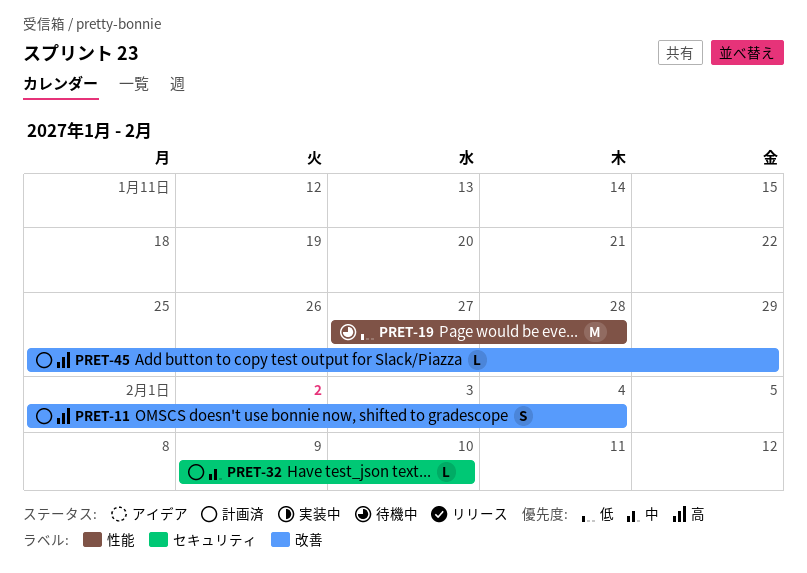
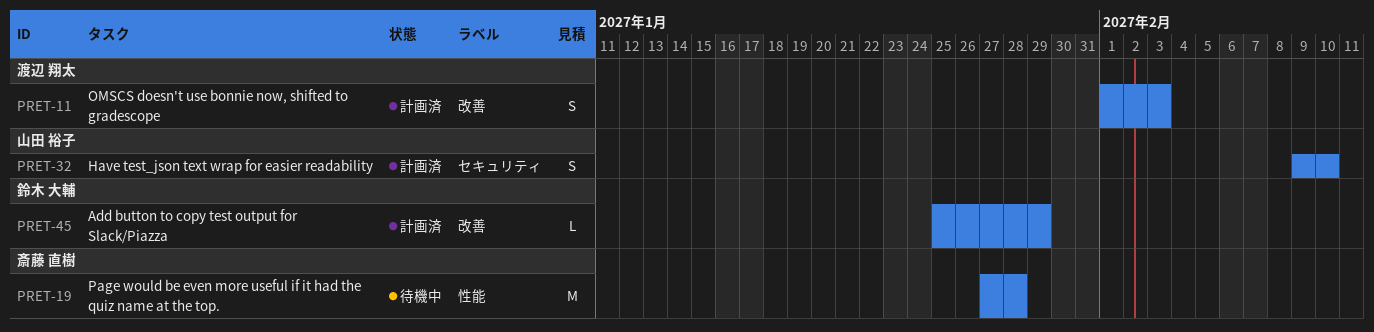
PRET-11, due: Feb 4 -> Feb 3
PRET-32, estimate: L -> S

